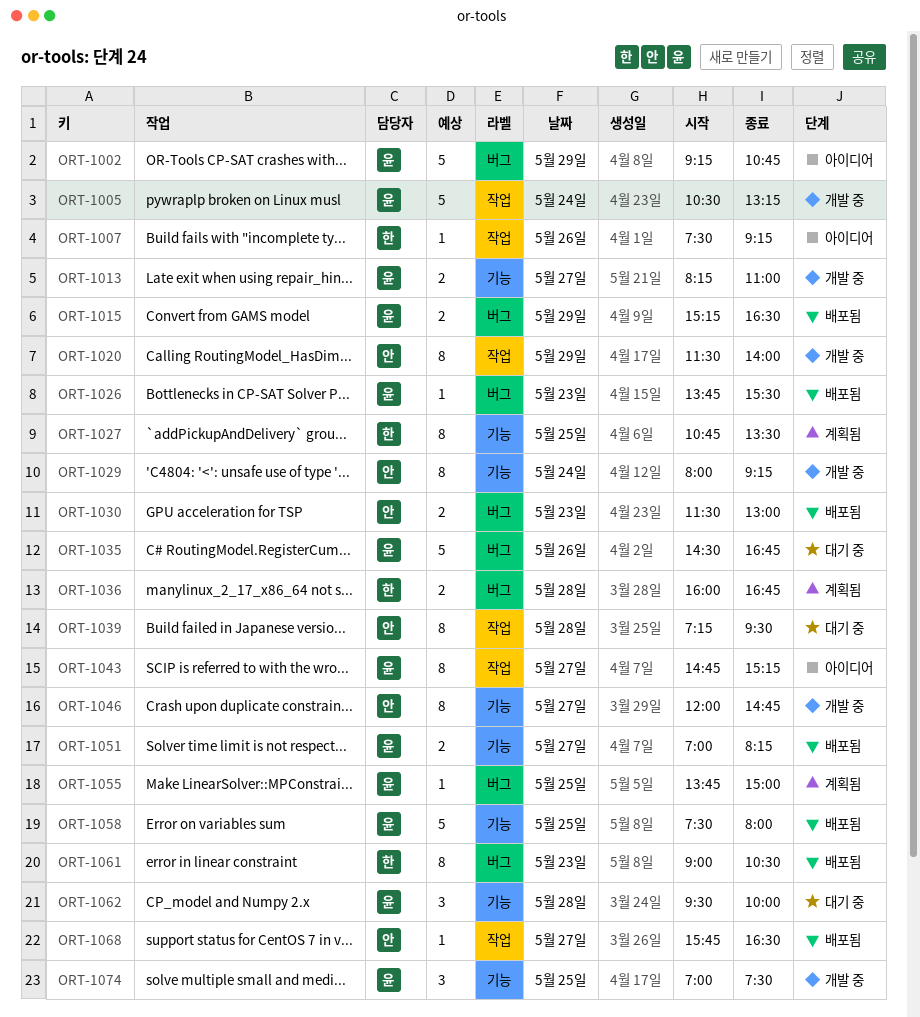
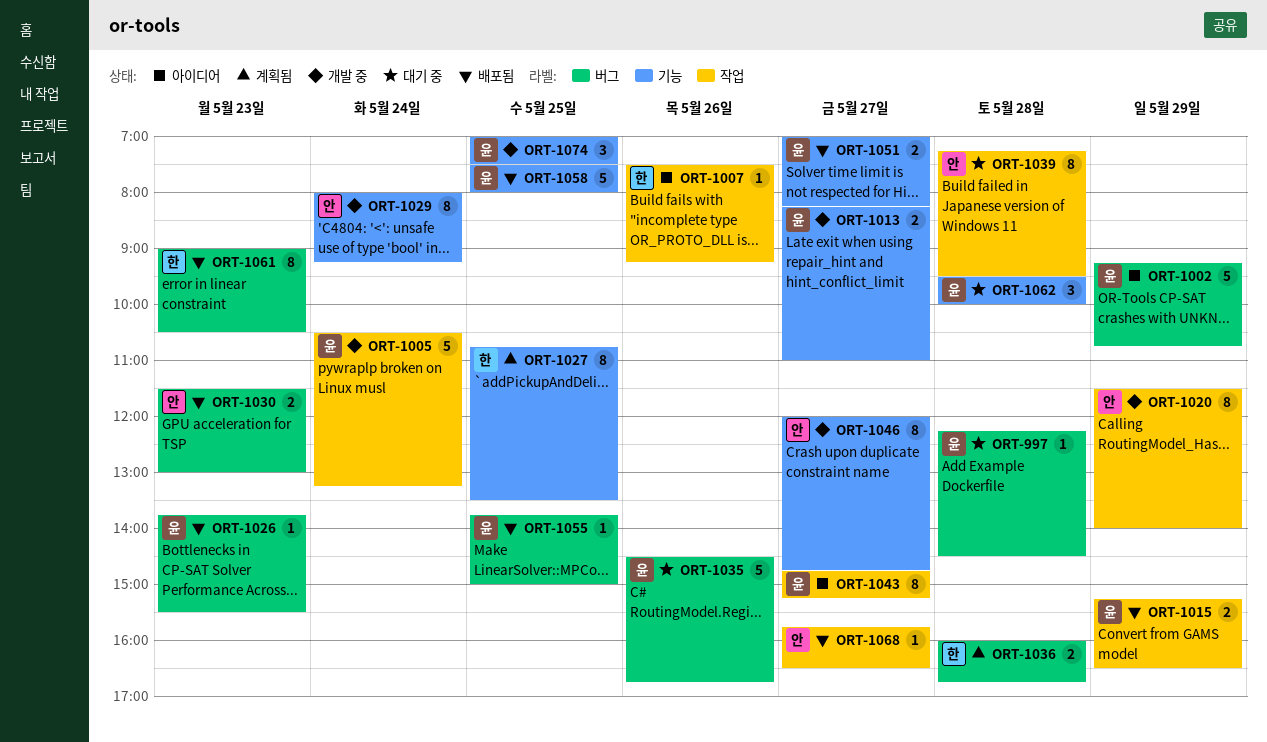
ORT-997: none -> present
ORT-1015, label: 버그 -> 작업
ORT-1055, status: 계획됨 -> 배포됨

